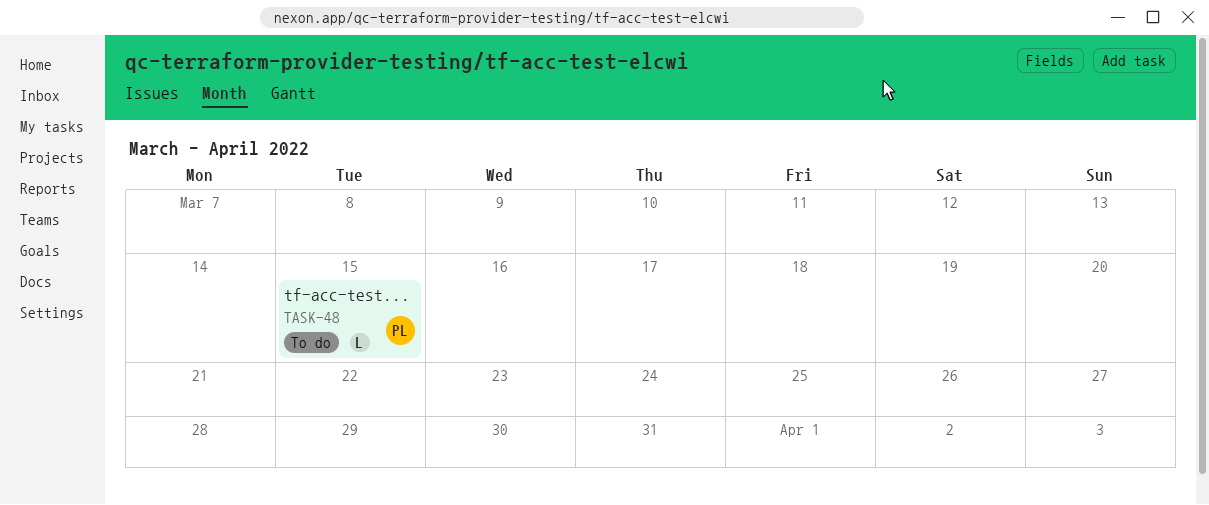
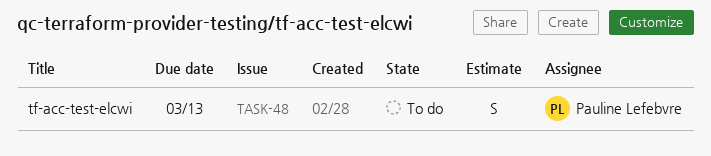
TASK-48, estimate: L -> S
TASK-48, due: Mar 15 -> Mar 13

